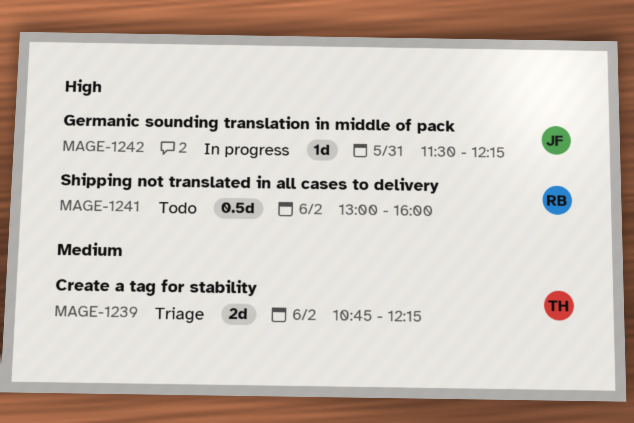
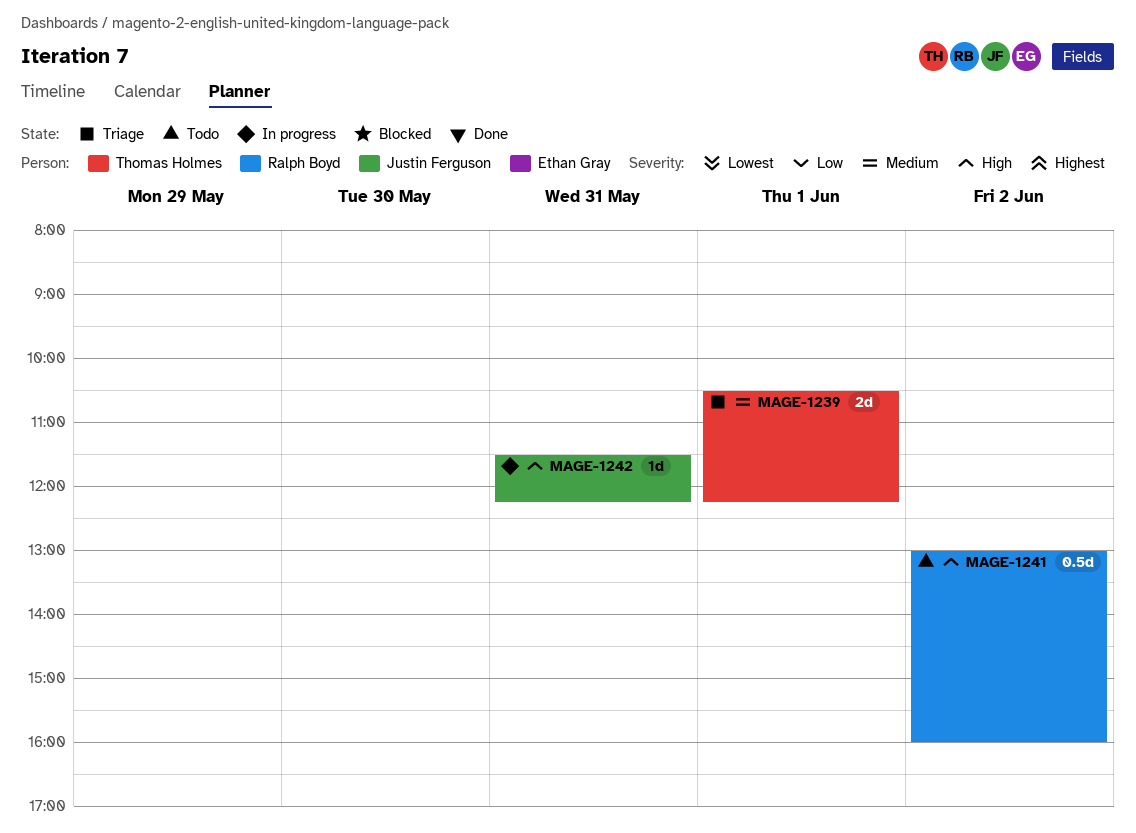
MAGE-1239, day: Jun 2 -> Jun 1
MAGE-1239, begins: 10:45 -> 10:30

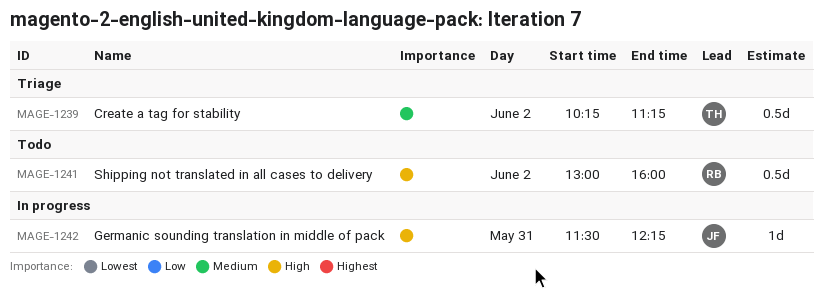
MAGE-1239, estimate: 2d -> 0.5d
MAGE-1239, day: Jun 1 -> Jun 2
MAGE-1239, begins: 10:30 -> 10:15
MAGE-1239, ends: 12:15 -> 11:15

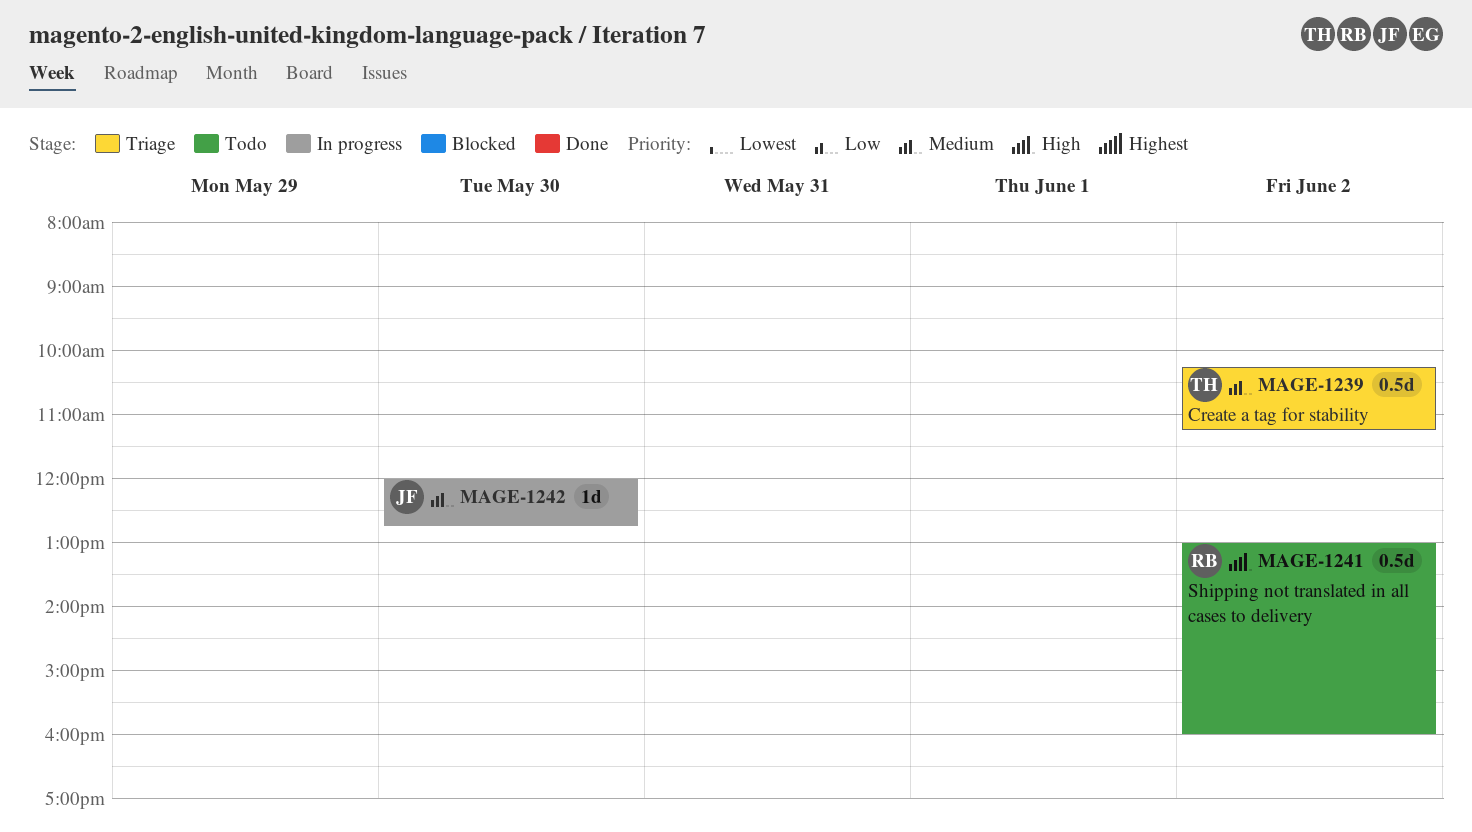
MAGE-1242, priority: High -> Medium
MAGE-1242, day: May 31 -> May 30
MAGE-1242, begins: 11:30 -> 12:00
MAGE-1242, ends: 12:15 -> 12:45

